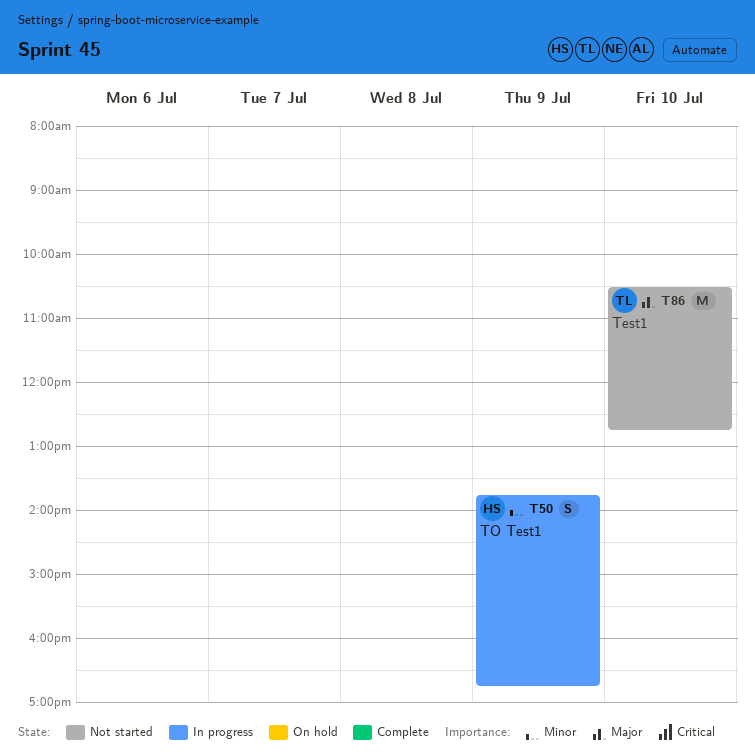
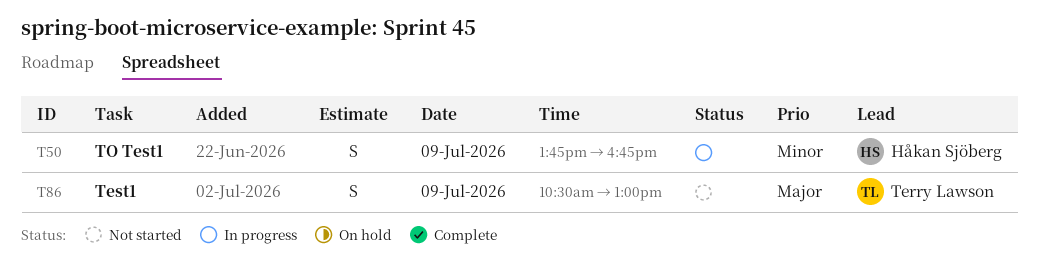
T86, estimate: M -> S
T86, day: Jul 10 -> Jul 9
T86, ends: 12:45 -> 13:00

